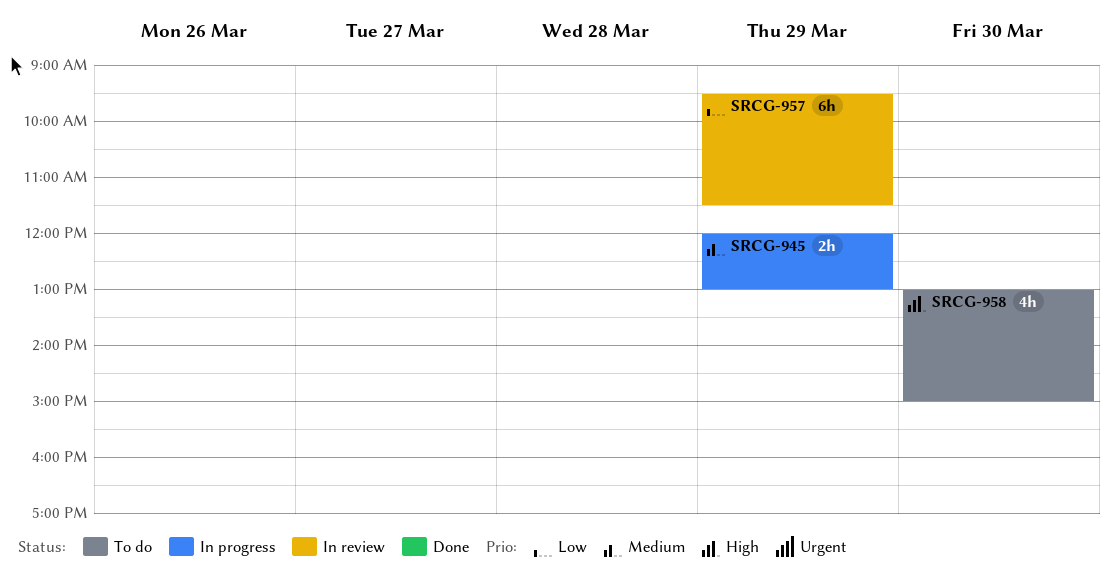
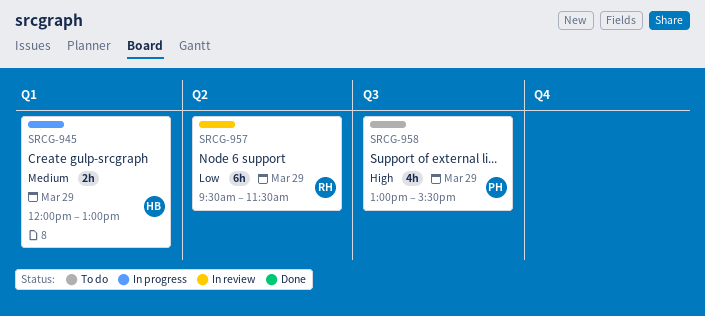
SRCG-958, day: Mar 30 -> Mar 29
SRCG-958, ends: 15:00 -> 15:30

